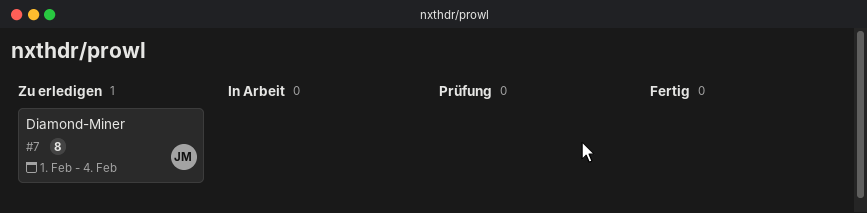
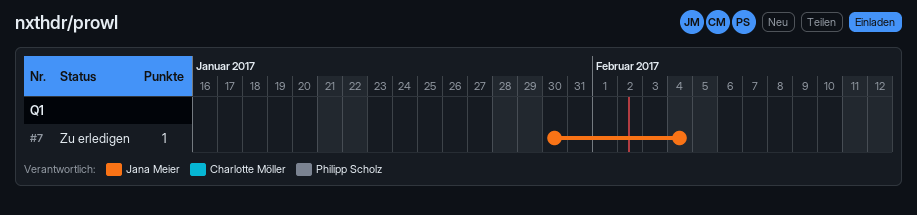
#7, estimate: 8 -> 1
#7, start: Feb 1 -> Jan 30

